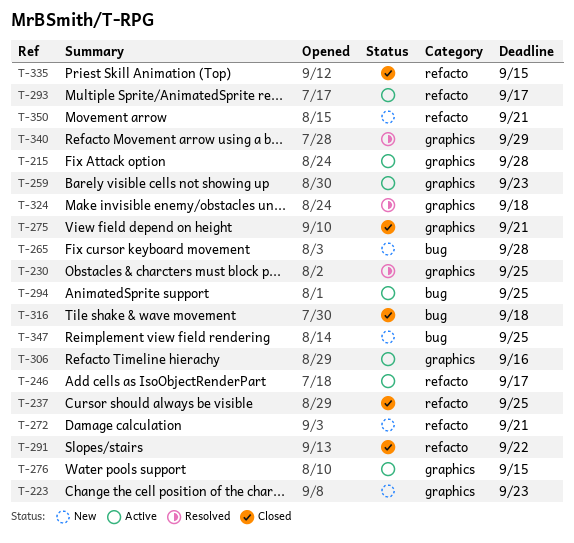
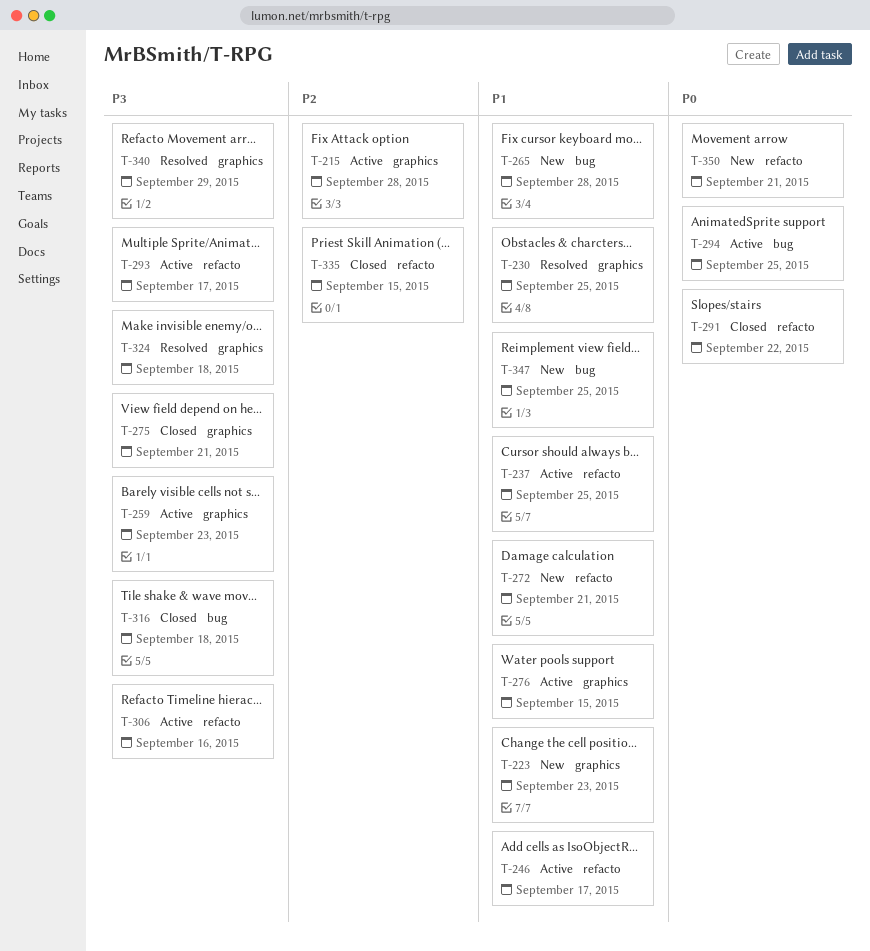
T-237, status: Closed -> Active
T-306, label: graphics -> refacto

